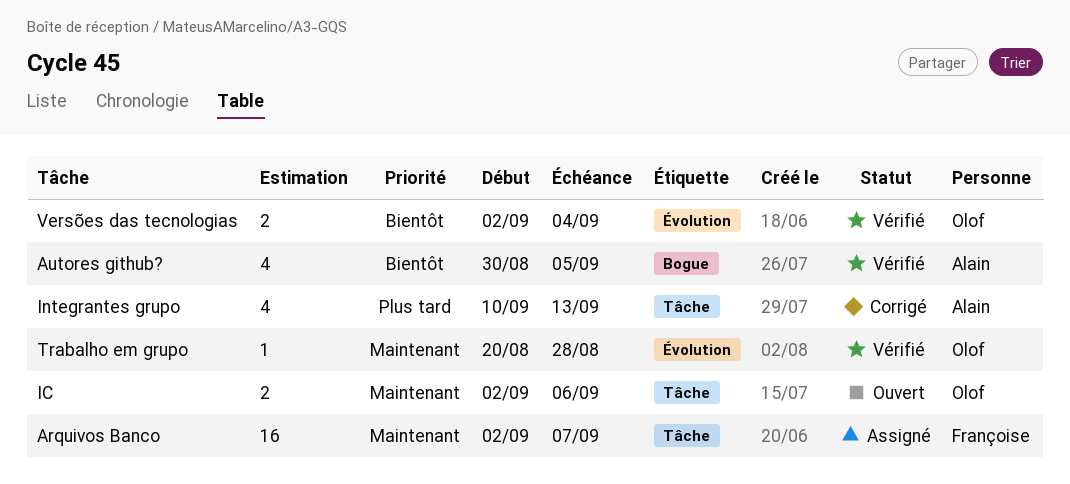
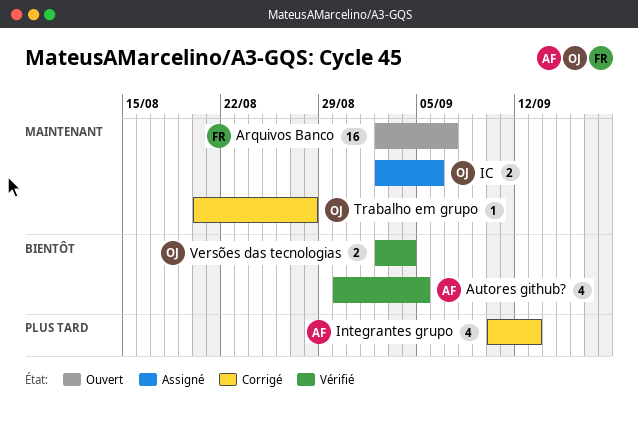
Arquivos Banco, status: Assigné -> Ouvert
IC, status: Ouvert -> Assigné
Trabalho em grupo, status: Vérifié -> Corrigé

